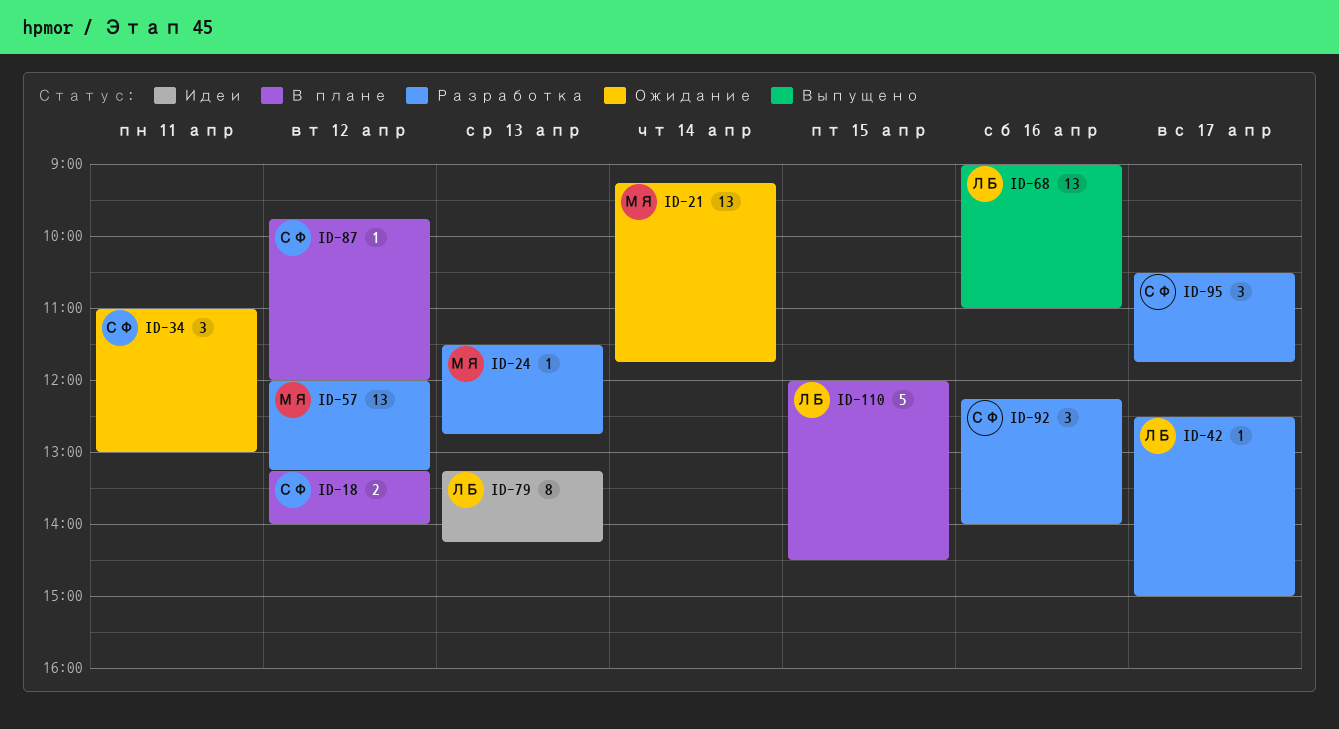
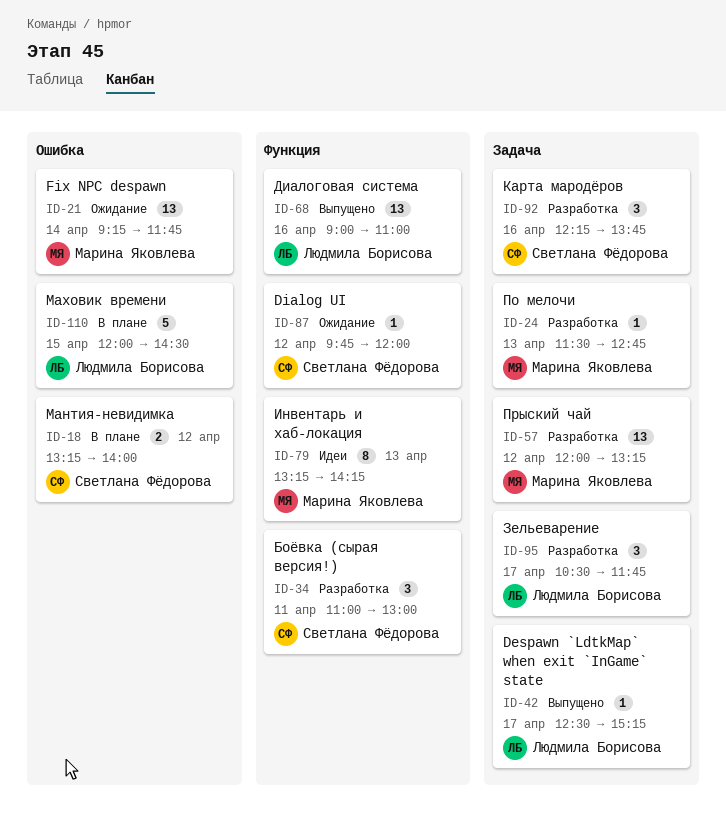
ID-34, status: Ожидание -> Разработка
ID-42, status: Разработка -> Выпущено
ID-42, ends: 15:00 -> 15:15
ID-79, owner: Людмила Борисова -> Марина Яковлева
ID-87, status: В плане -> Ожидание
ID-92, ends: 14:00 -> 13:45
ID-95, owner: Светлана Фёдорова -> Людмила Борисова

